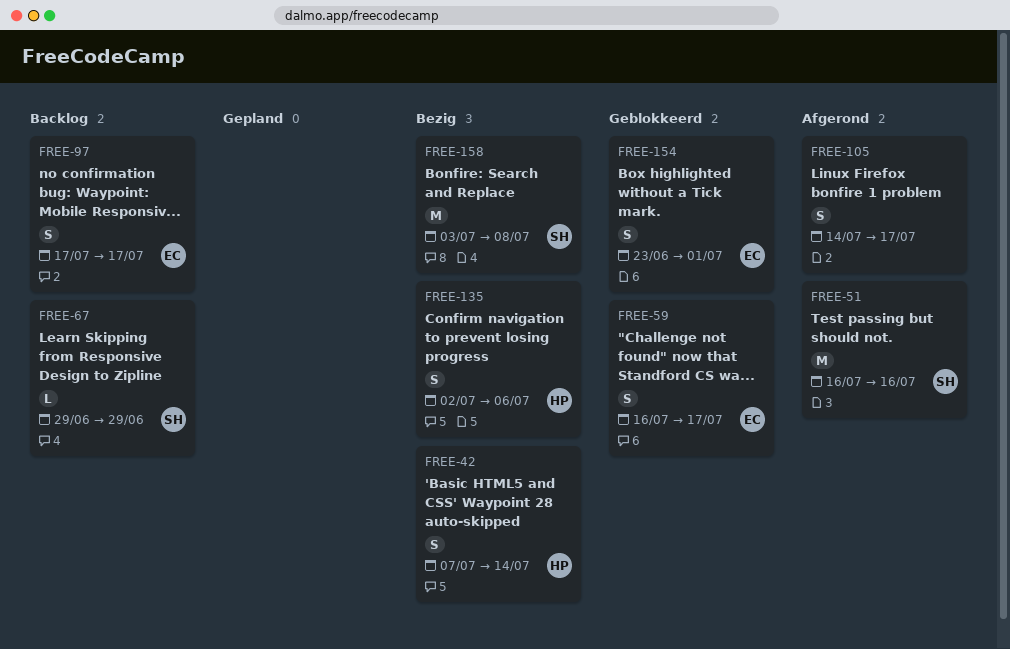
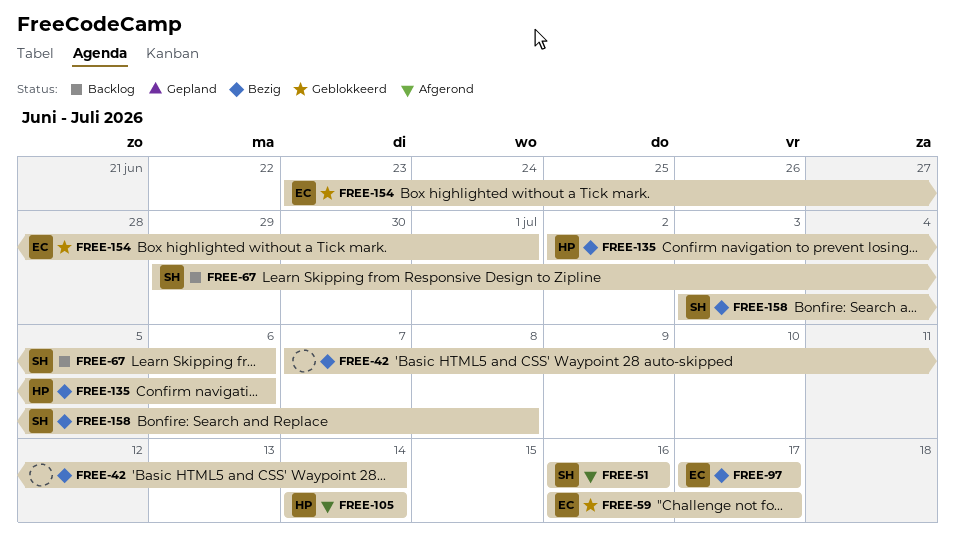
FREE-42, owner: HP -> none
FREE-67, due: Jun 29 -> Jul 6
FREE-97, status: Backlog -> Bezig
FREE-105, owner: none -> HP
FREE-105, due: Jul 17 -> Jul 14

